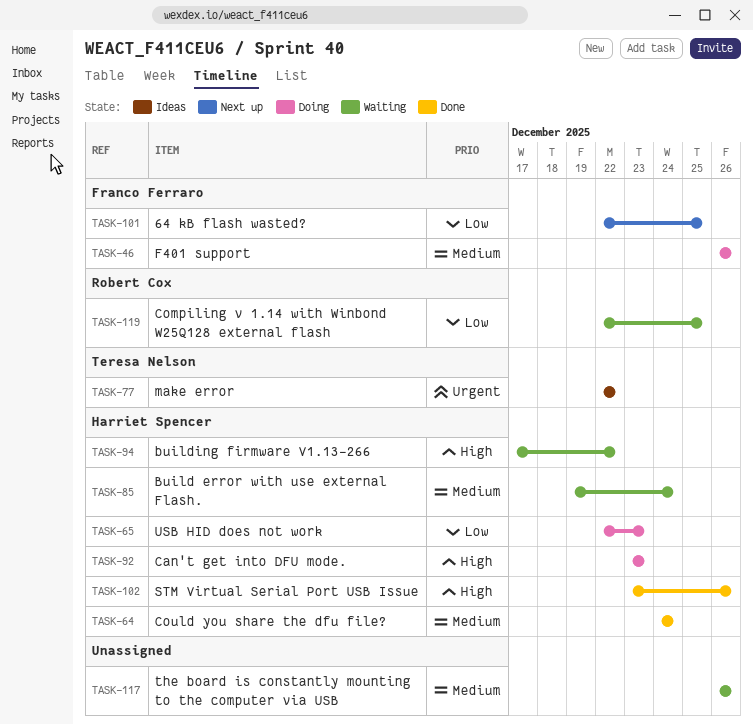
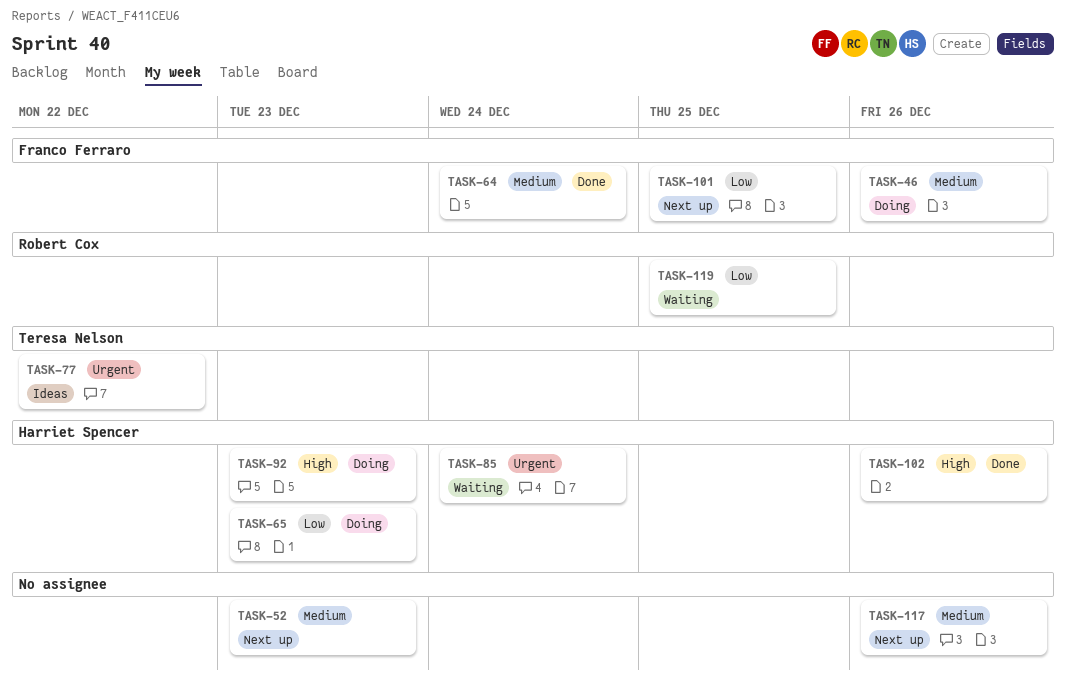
TASK-52: none -> present
TASK-64, owner: Harriet Spencer -> Franco Ferraro
TASK-85, priority: Medium -> Urgent
TASK-94: present -> none
TASK-117, status: Waiting -> Next up

